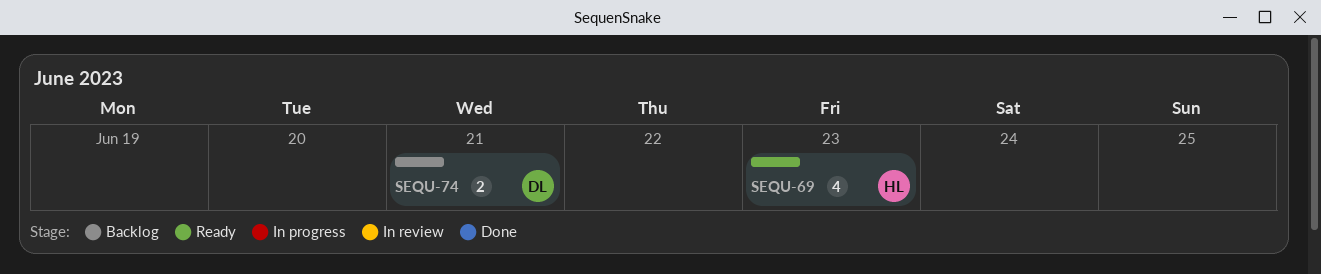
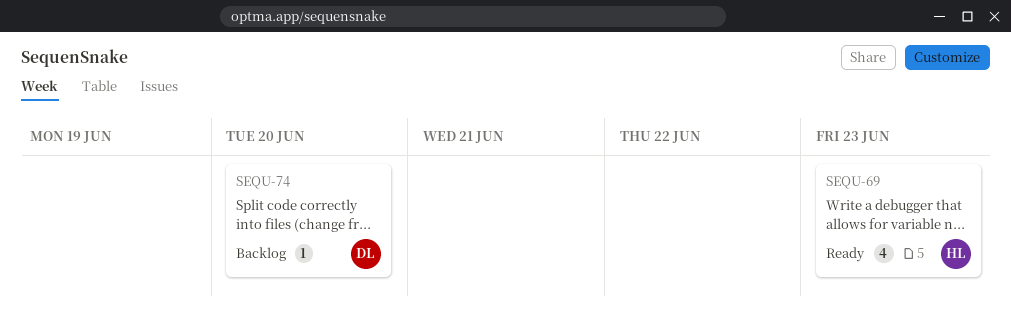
SEQU-74, estimate: 2 -> 1
SEQU-74, due: Jun 21 -> Jun 20

